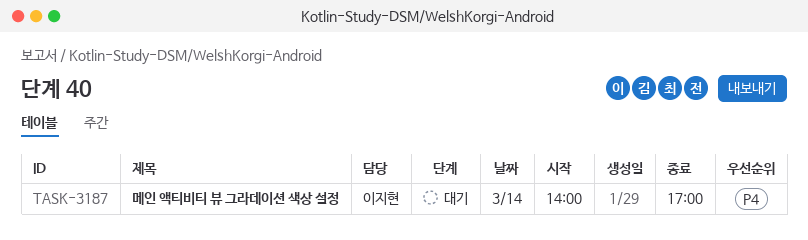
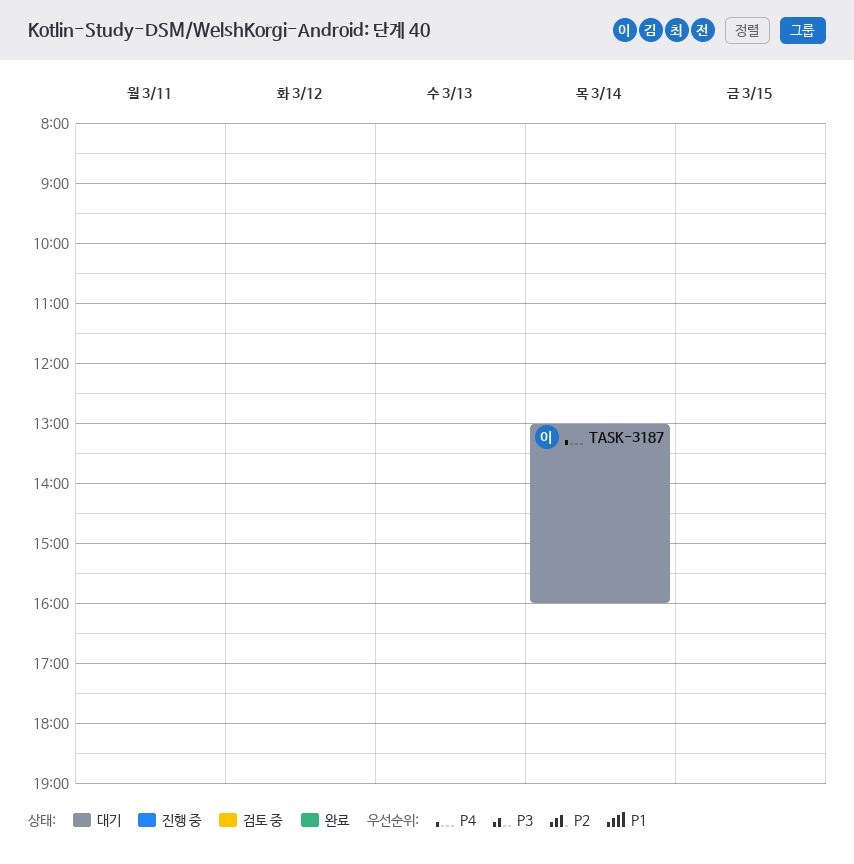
TASK-3187, begins: 14:00 -> 13:00
TASK-3187, ends: 17:00 -> 16:00

